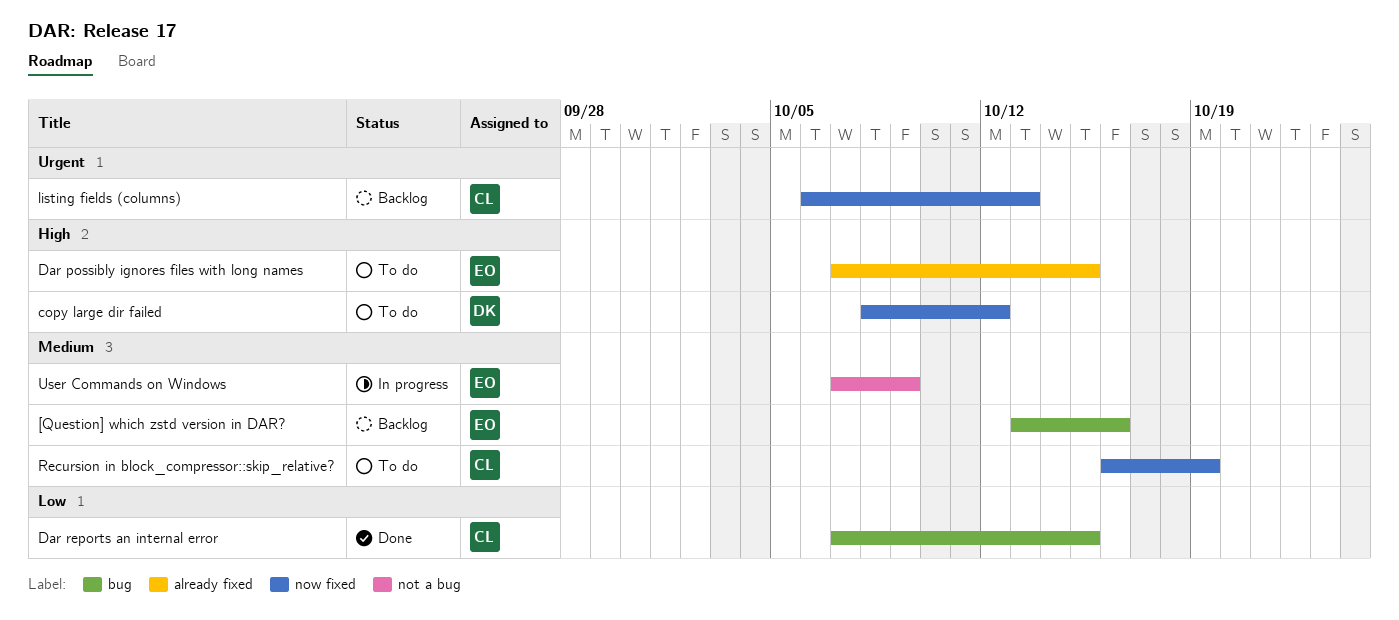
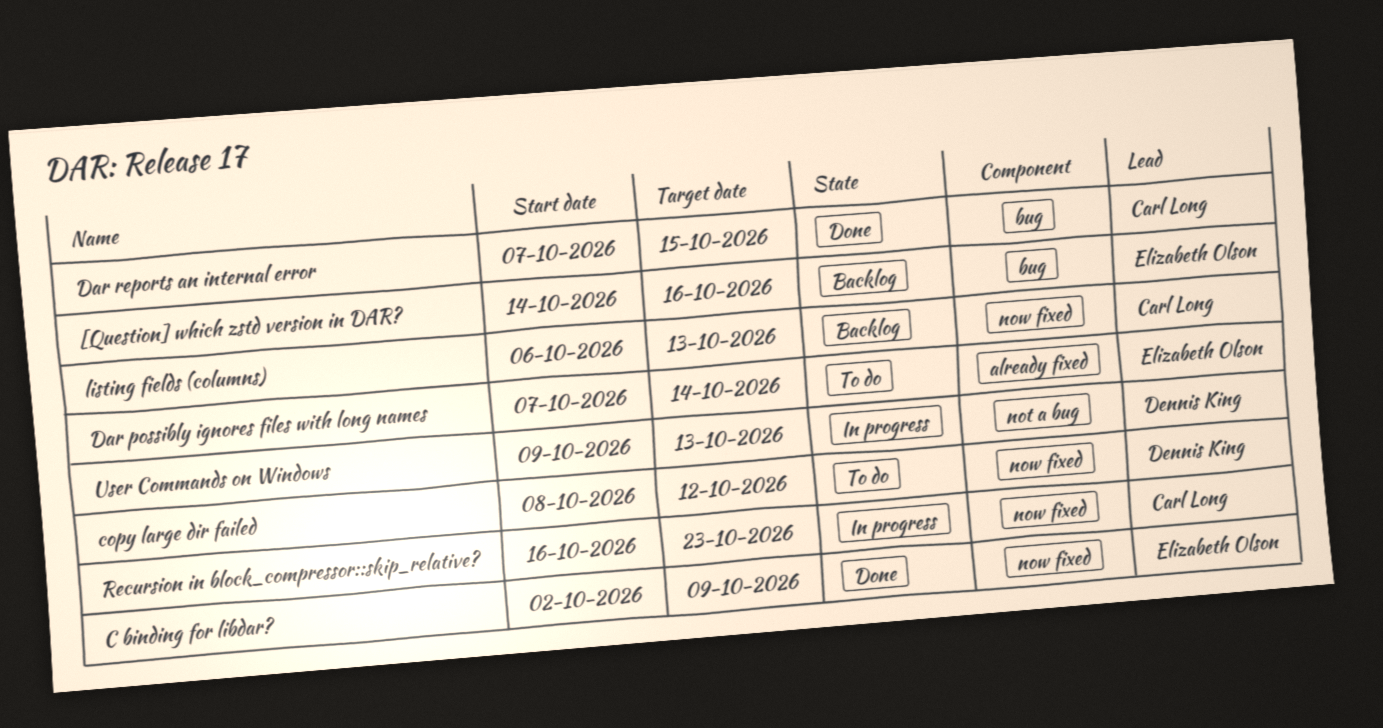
[Question] which zstd version in DAR?, start: Oct 13 -> Oct 14
C binding for libdar?: none -> present
Dar possibly ignores files with long names, due: Oct 15 -> Oct 14
Recursion in block_compressor::skip_relative?, status: To do -> In progress
Recursion in block_compressor::skip_relative?, due: Oct 19 -> Oct 23
User Commands on Windows, owner: Elizabeth Olson -> Dennis King
User Commands on Windows, start: Oct 7 -> Oct 9
User Commands on Windows, due: Oct 9 -> Oct 13

